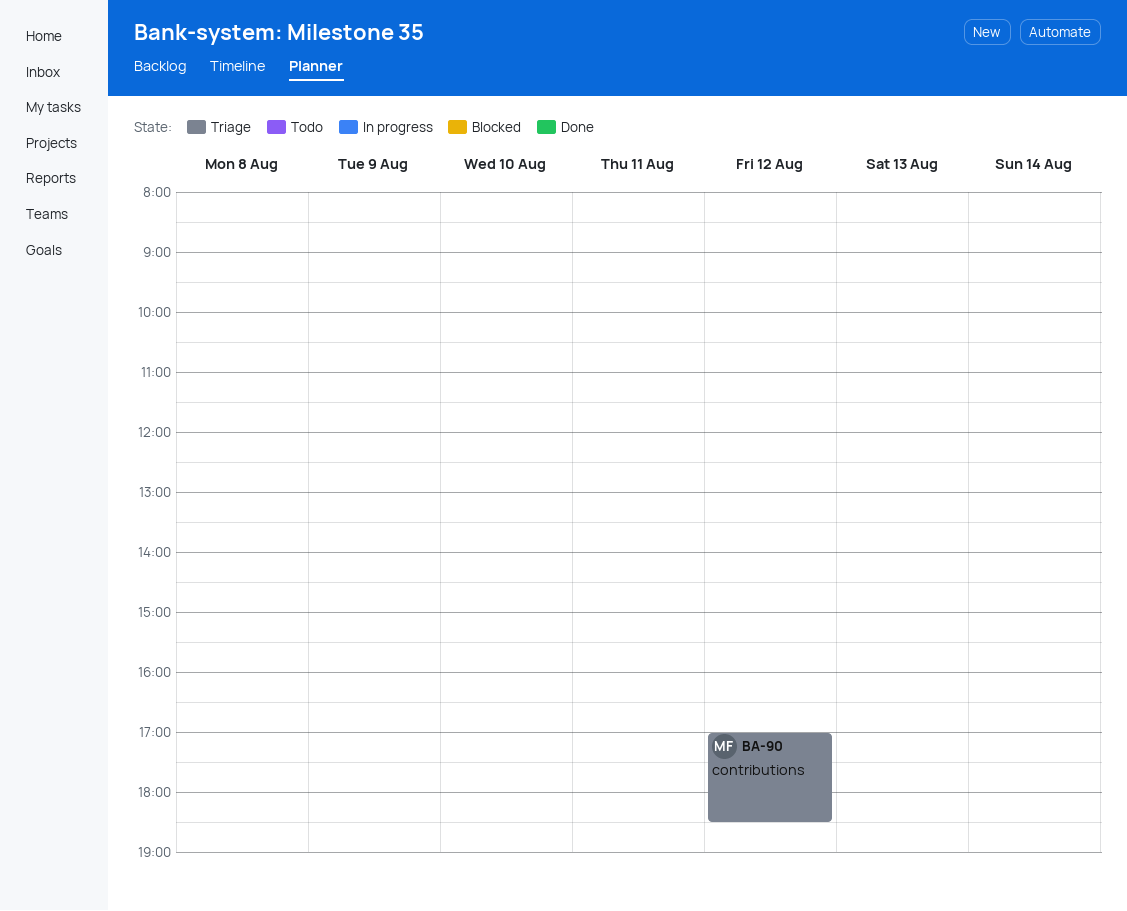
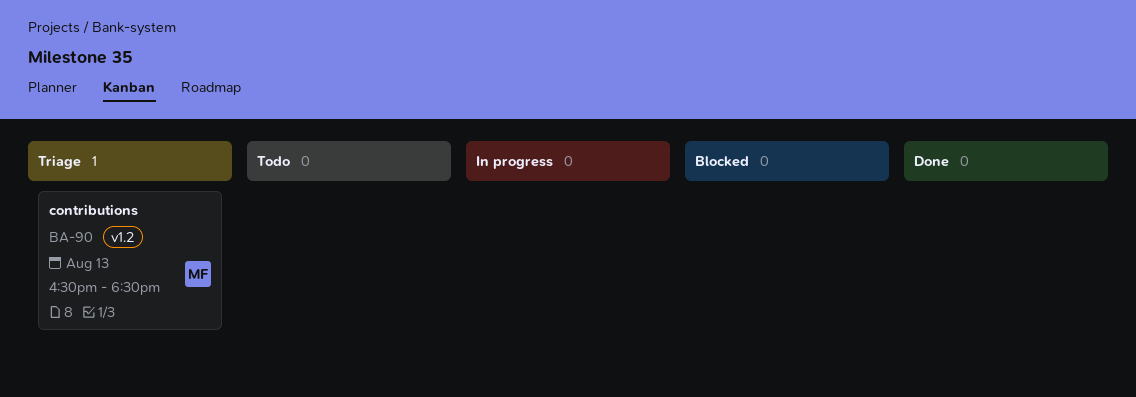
BA-90, day: Aug 12 -> Aug 13
BA-90, begins: 17:00 -> 16:30

